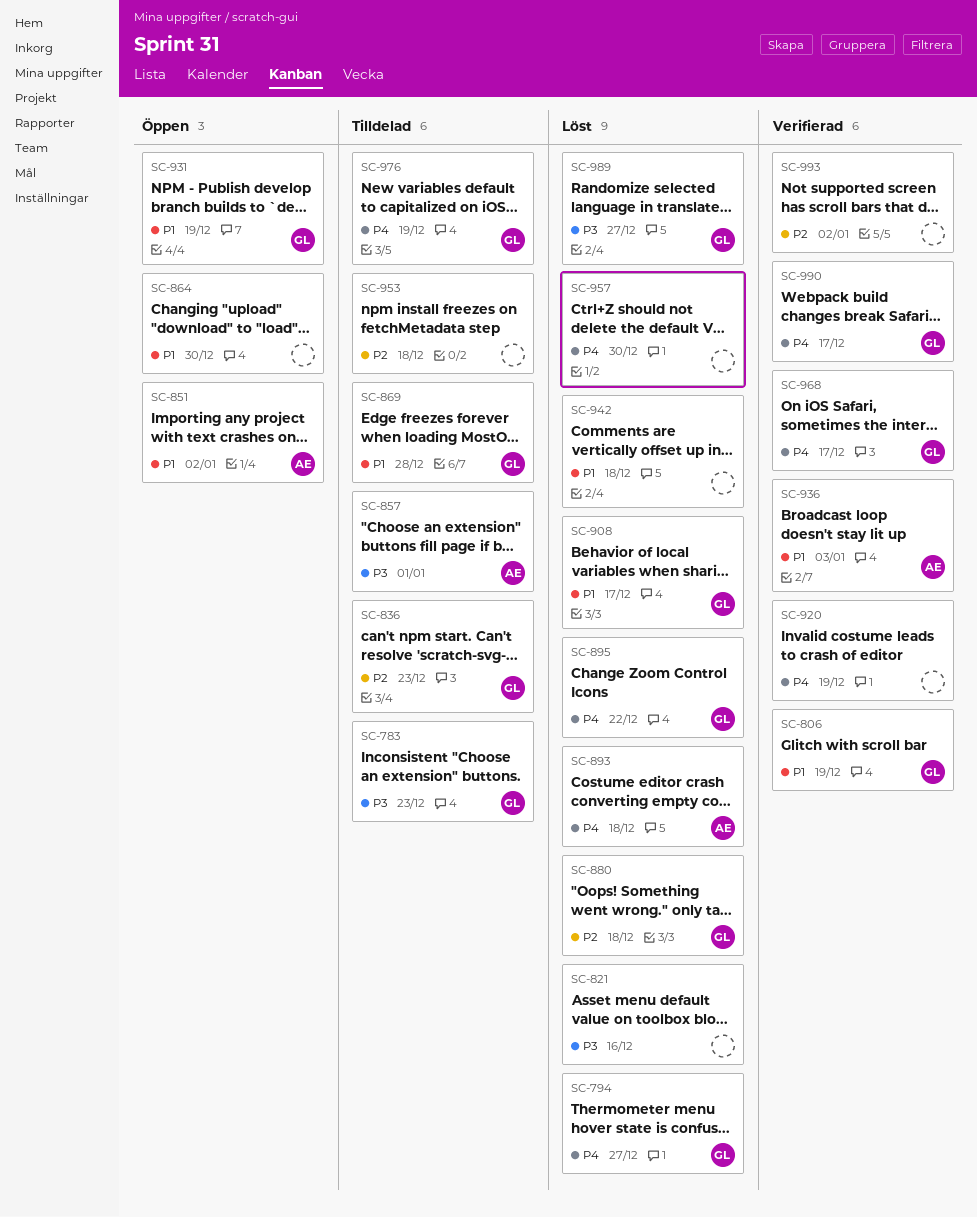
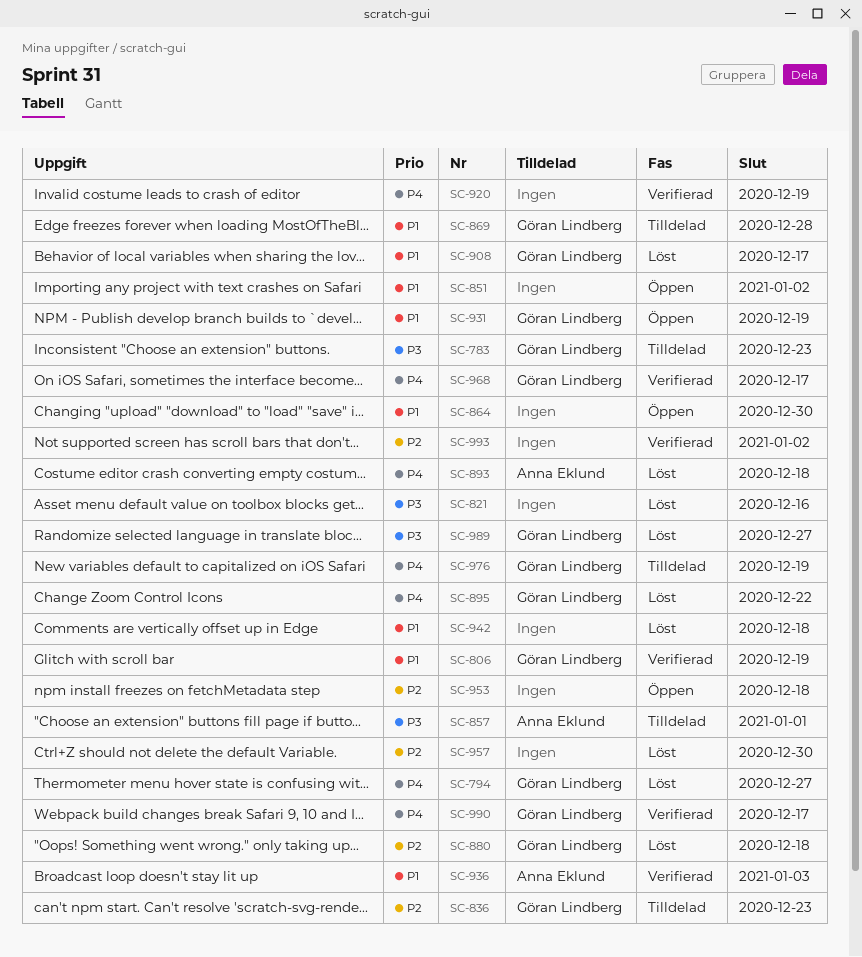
SC-851, owner: Anna Eklund -> none
SC-953, status: Tilldelad -> Öppen
SC-957, priority: P4 -> P2

